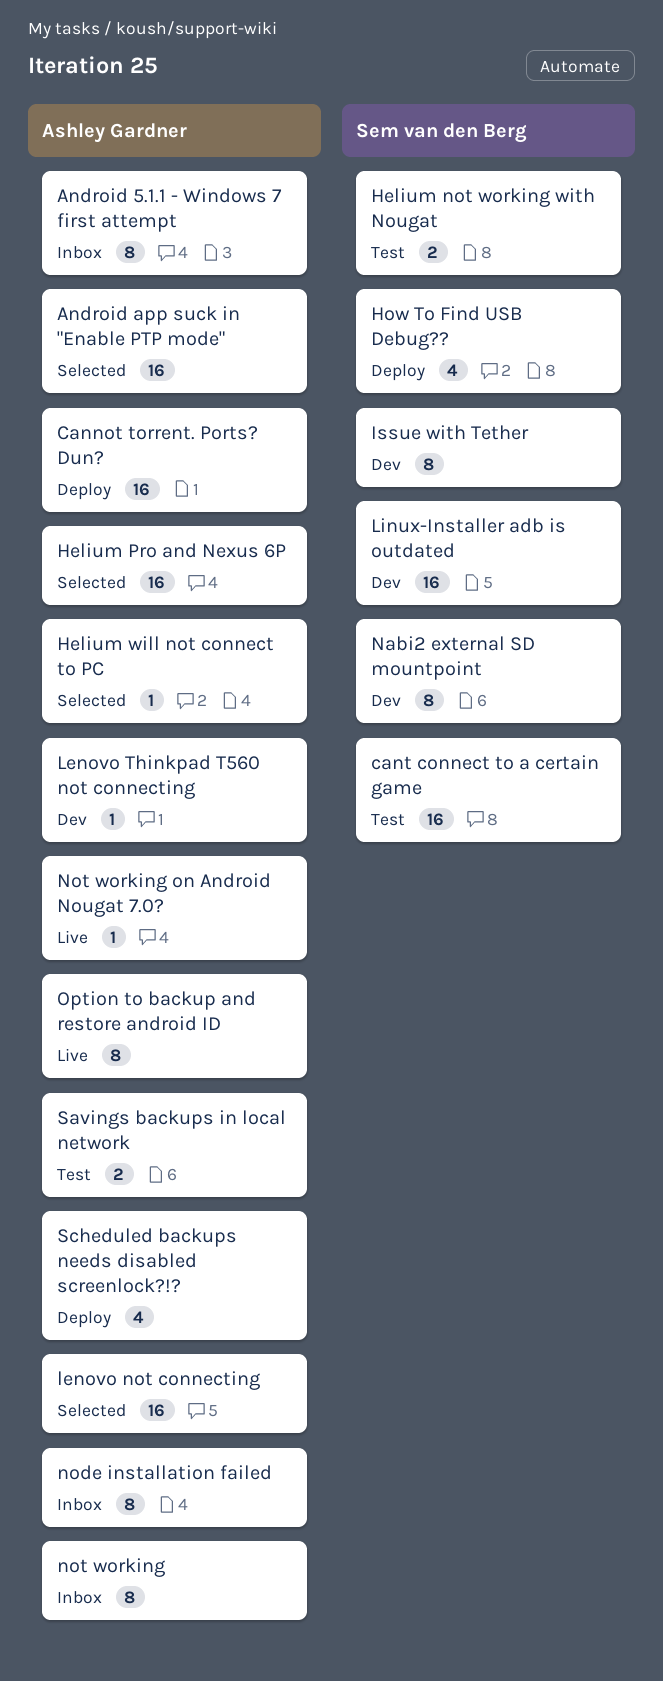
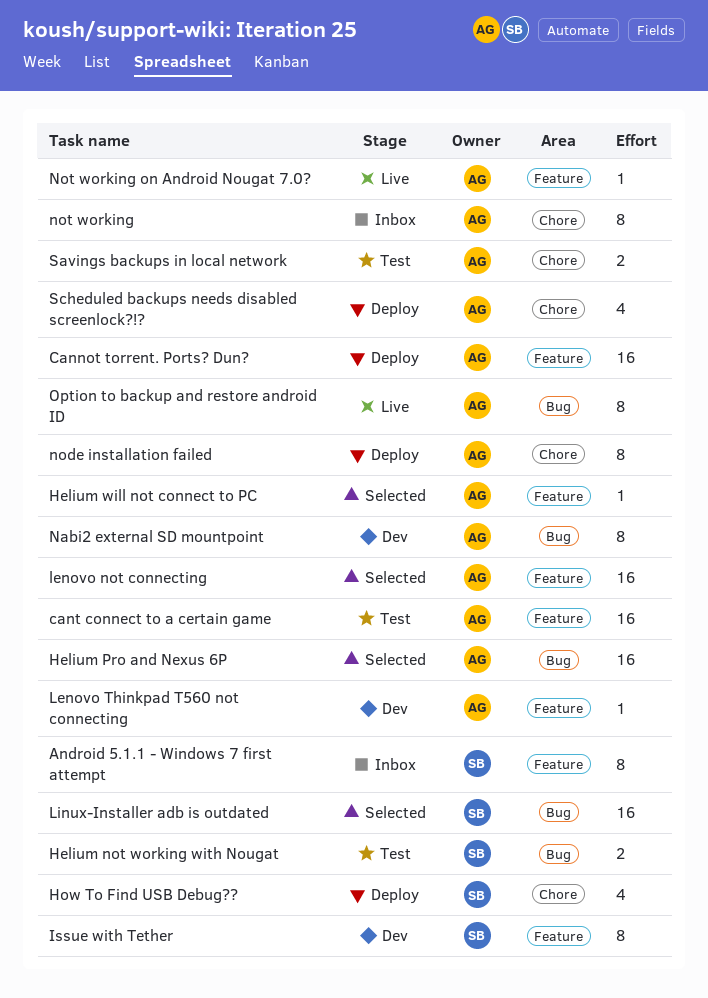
Android 5.1.1 - Windows 7 first attempt, owner: Ashley Gardner -> Sem van den Berg
Android app suck in "Enable PTP mode": present -> none
cant connect to a certain game, owner: Sem van den Berg -> Ashley Gardner
Linux-Installer adb is outdated, status: Dev -> Selected
Nabi2 external SD mountpoint, owner: Sem van den Berg -> Ashley Gardner
node installation failed, status: Inbox -> Deploy

